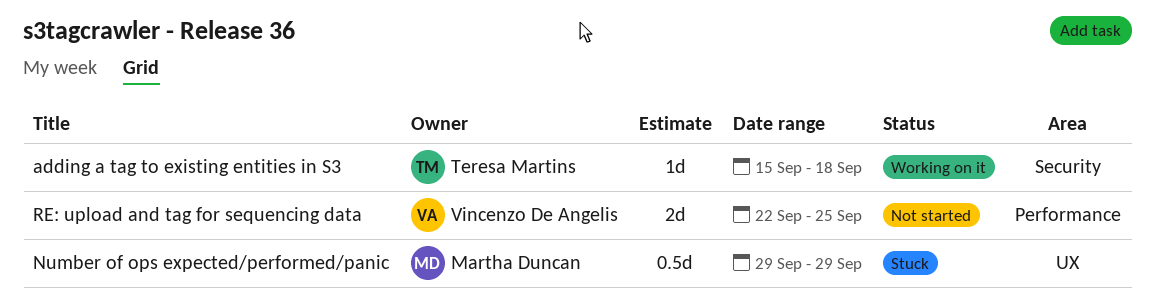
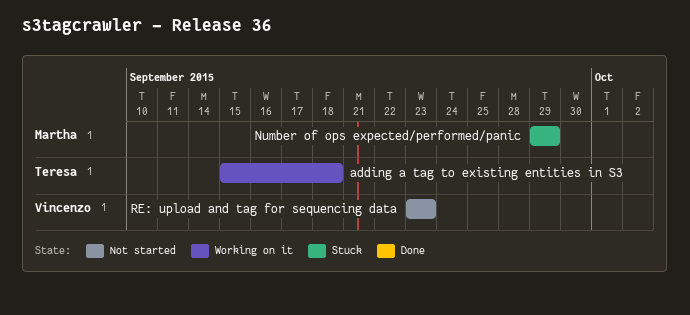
RE: upload and tag for sequencing data, start: Sep 22 -> Sep 23
RE: upload and tag for sequencing data, due: Sep 25 -> Sep 23

